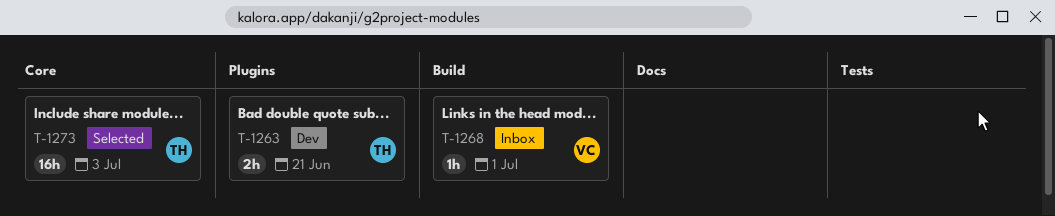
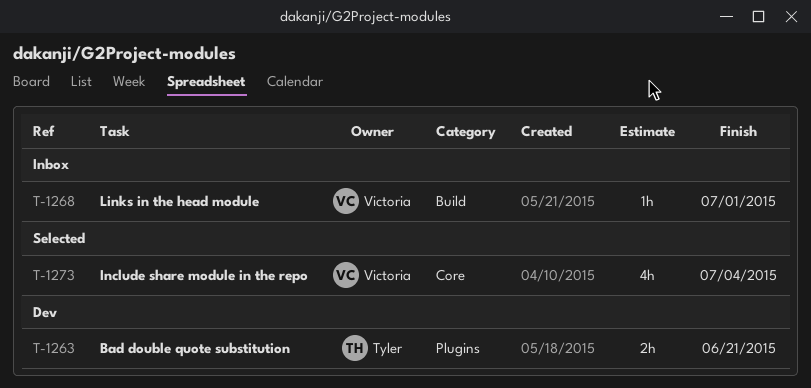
T-1273, owner: Tyler -> Victoria
T-1273, estimate: 16h -> 4h
T-1273, due: Jul 3 -> Jul 4

